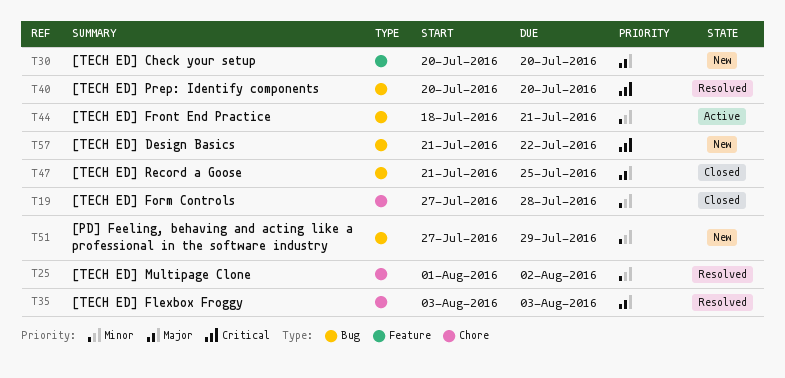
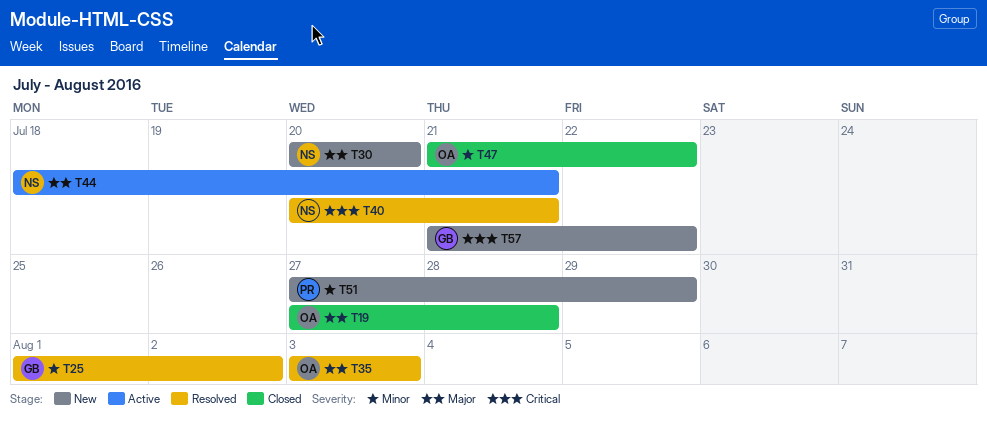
T19, priority: Minor -> Major
T40, due: Jul 20 -> Jul 21
T44, priority: Minor -> Major
T47, priority: Major -> Minor
T47, due: Jul 25 -> Jul 22

